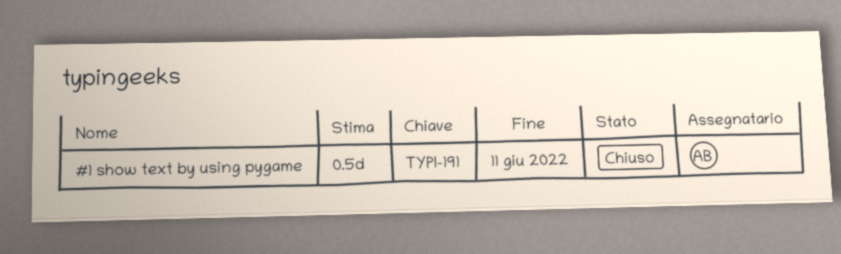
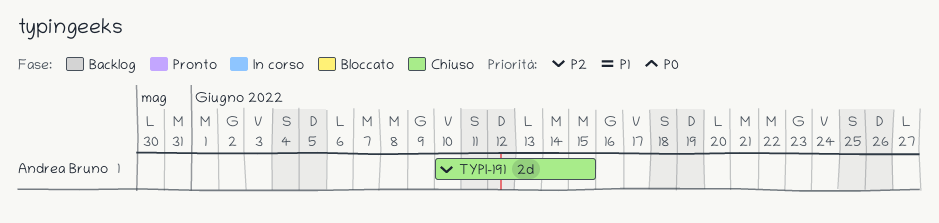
TYPI-191, estimate: 0.5d -> 2d
TYPI-191, due: Jun 11 -> Jun 15

